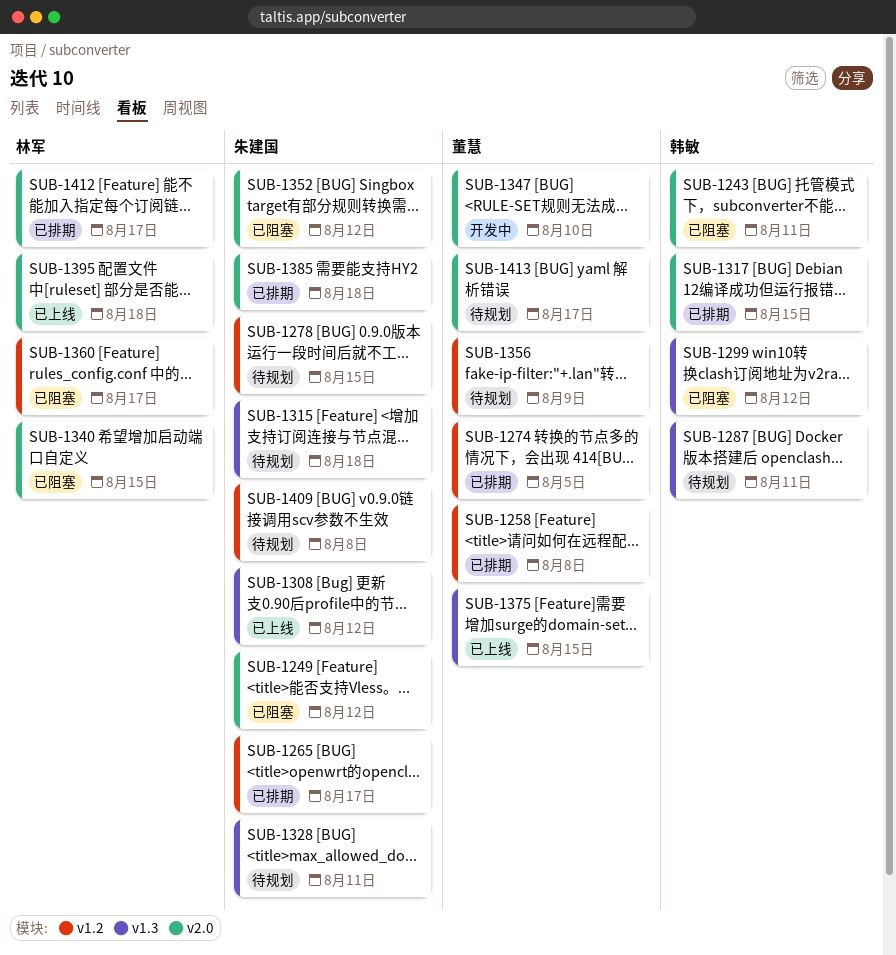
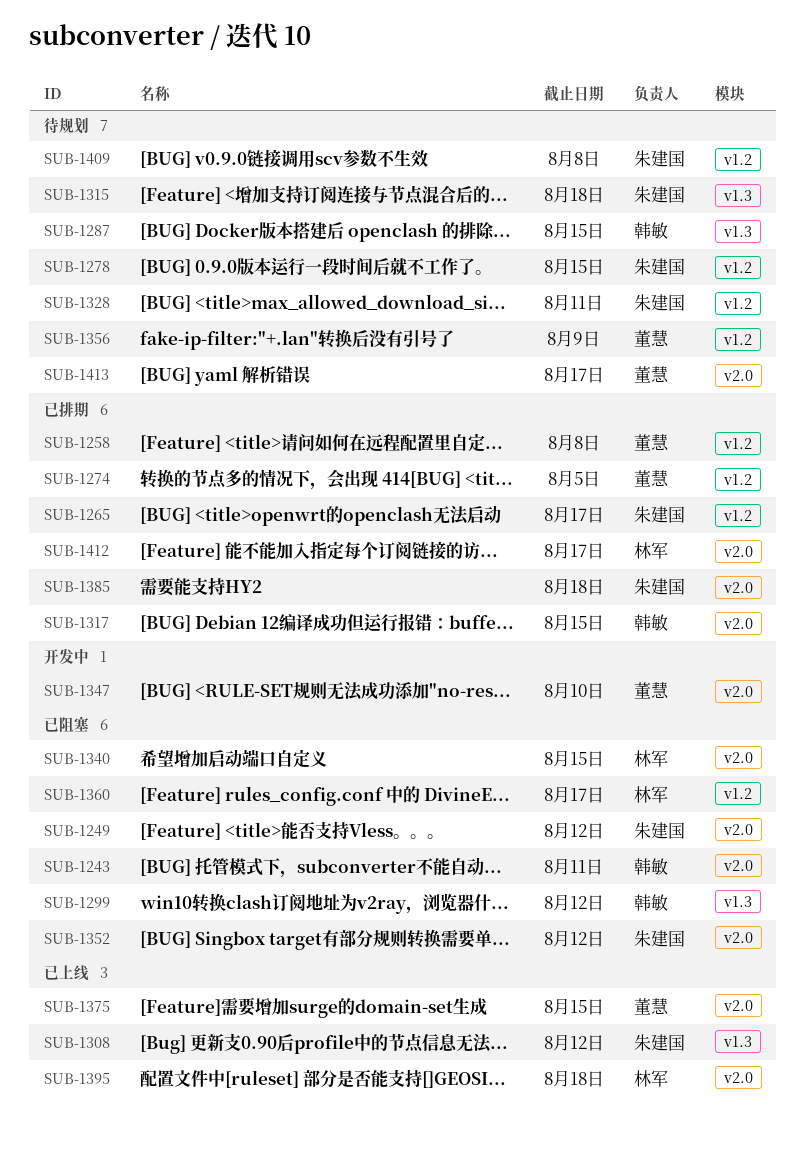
SUB-1287, due: Aug 11 -> Aug 15
SUB-1328, label: v1.3 -> v1.2
SUB-1375, label: v1.3 -> v2.0

